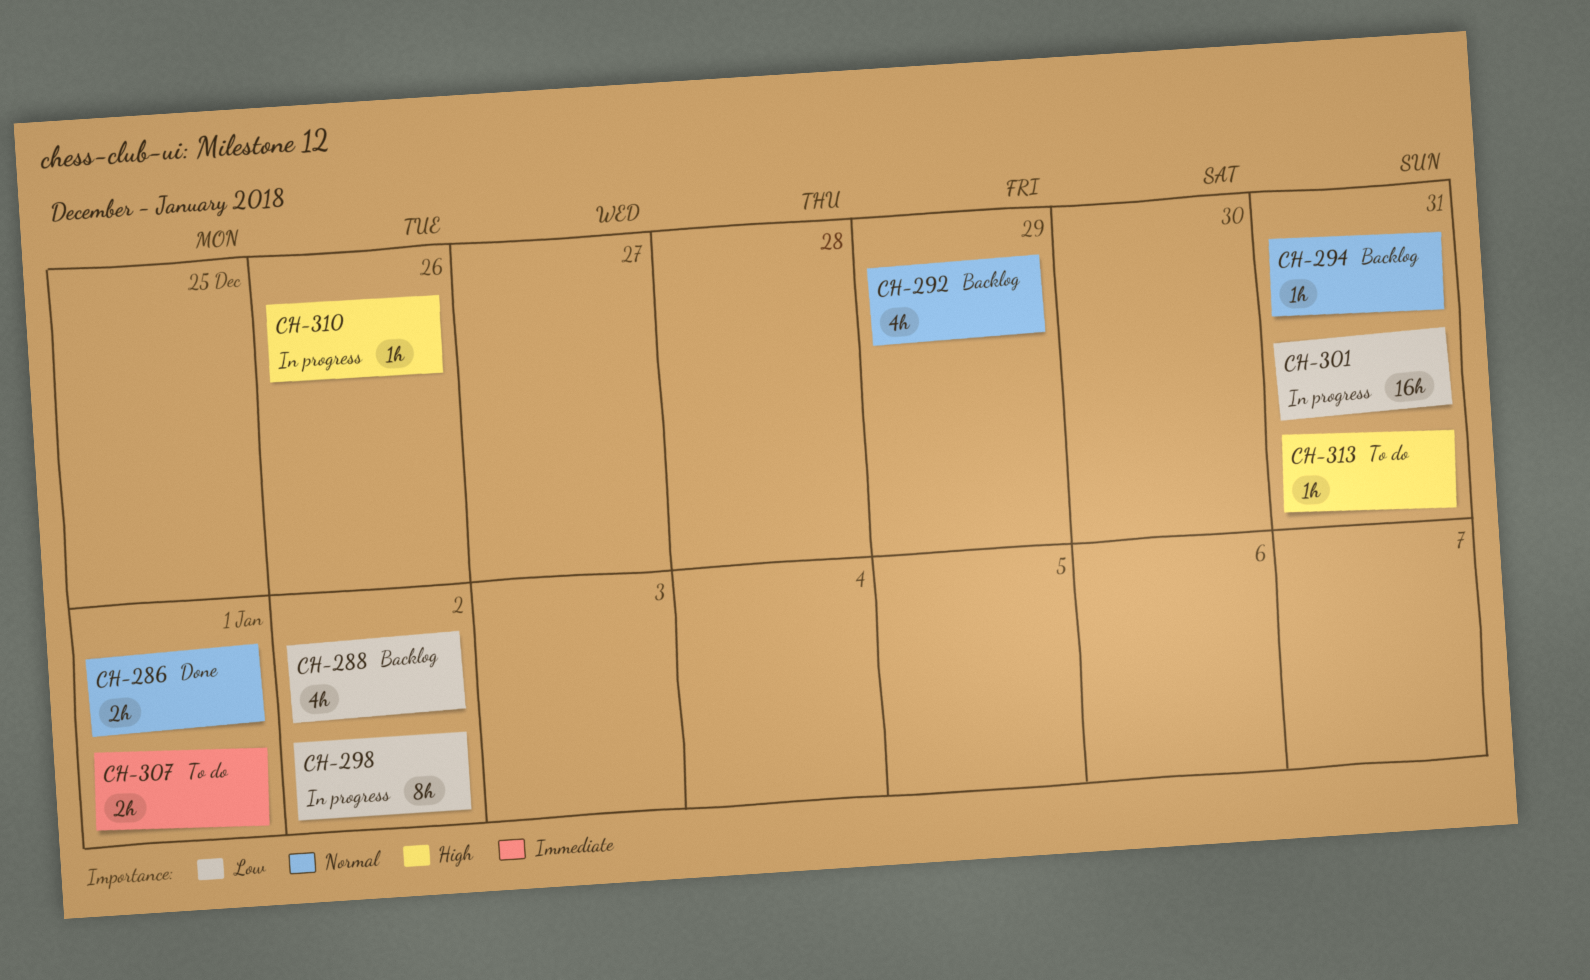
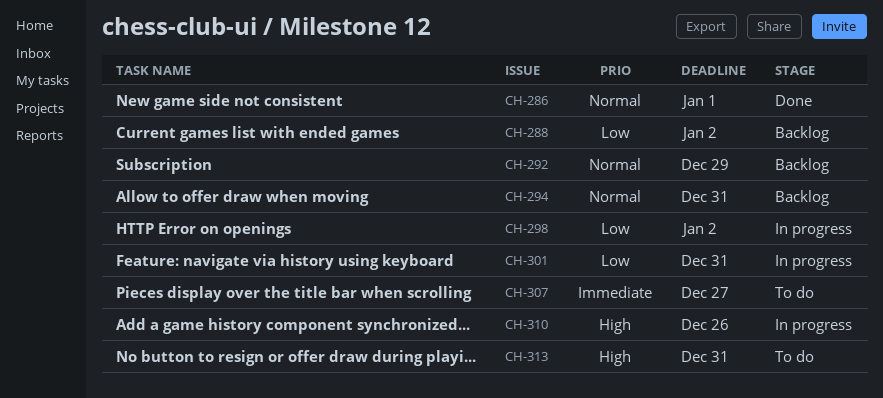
CH-307, due: Jan 1 -> Dec 27

